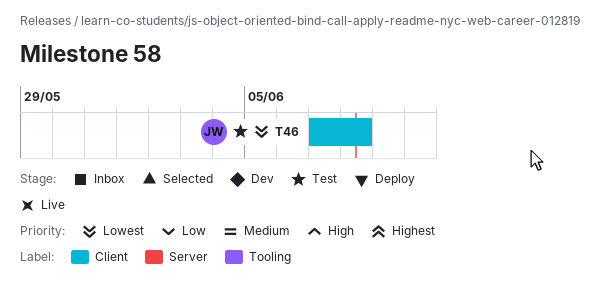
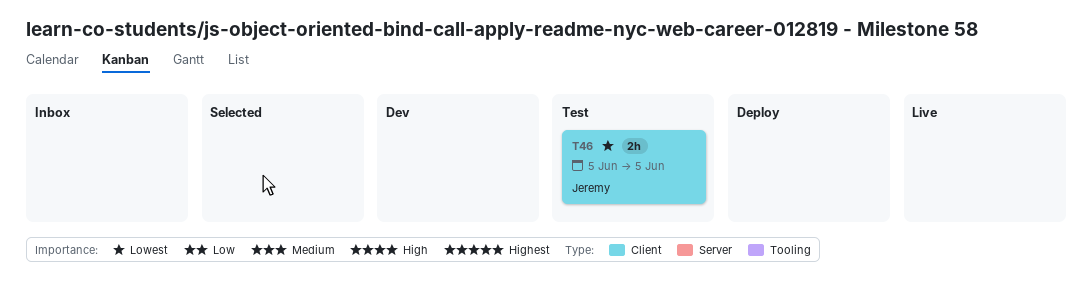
T46, start: Jun 7 -> Jun 5
T46, due: Jun 8 -> Jun 5

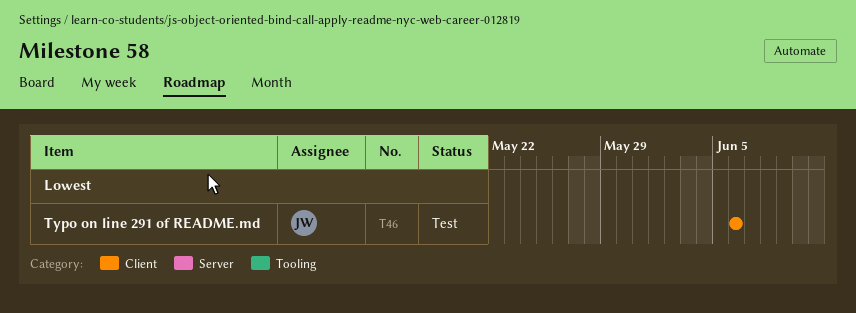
T46, start: Jun 5 -> Jun 6
T46, due: Jun 5 -> Jun 6

